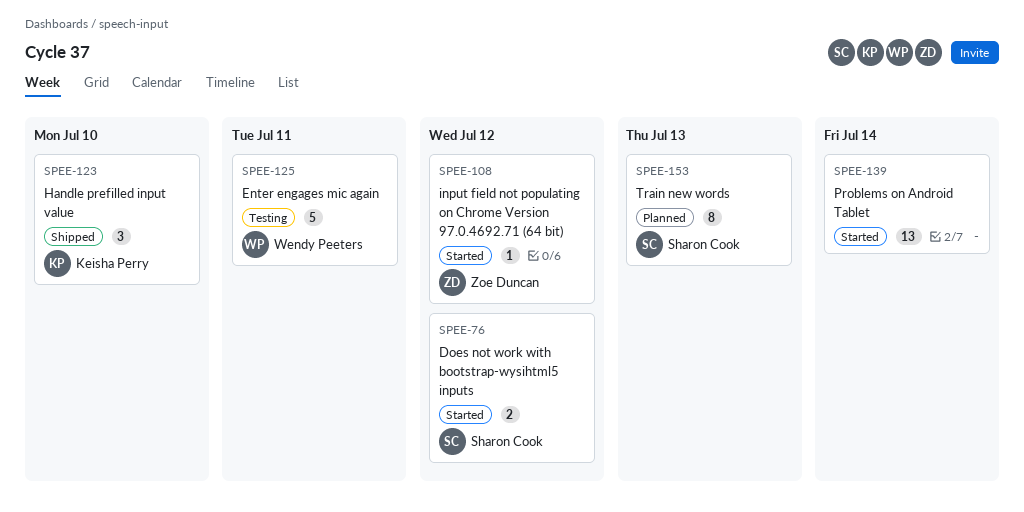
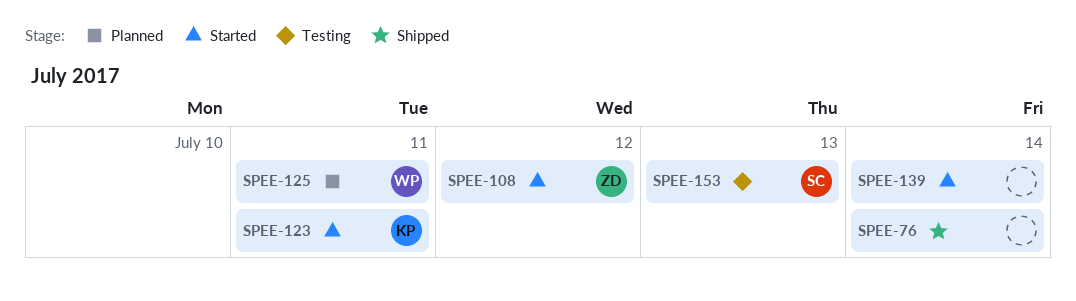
SPEE-76, status: Started -> Shipped
SPEE-76, owner: Sharon Cook -> none
SPEE-76, due: Jul 12 -> Jul 14
SPEE-123, status: Shipped -> Started
SPEE-123, due: Jul 10 -> Jul 11
SPEE-125, status: Testing -> Planned
SPEE-153, status: Planned -> Testing

